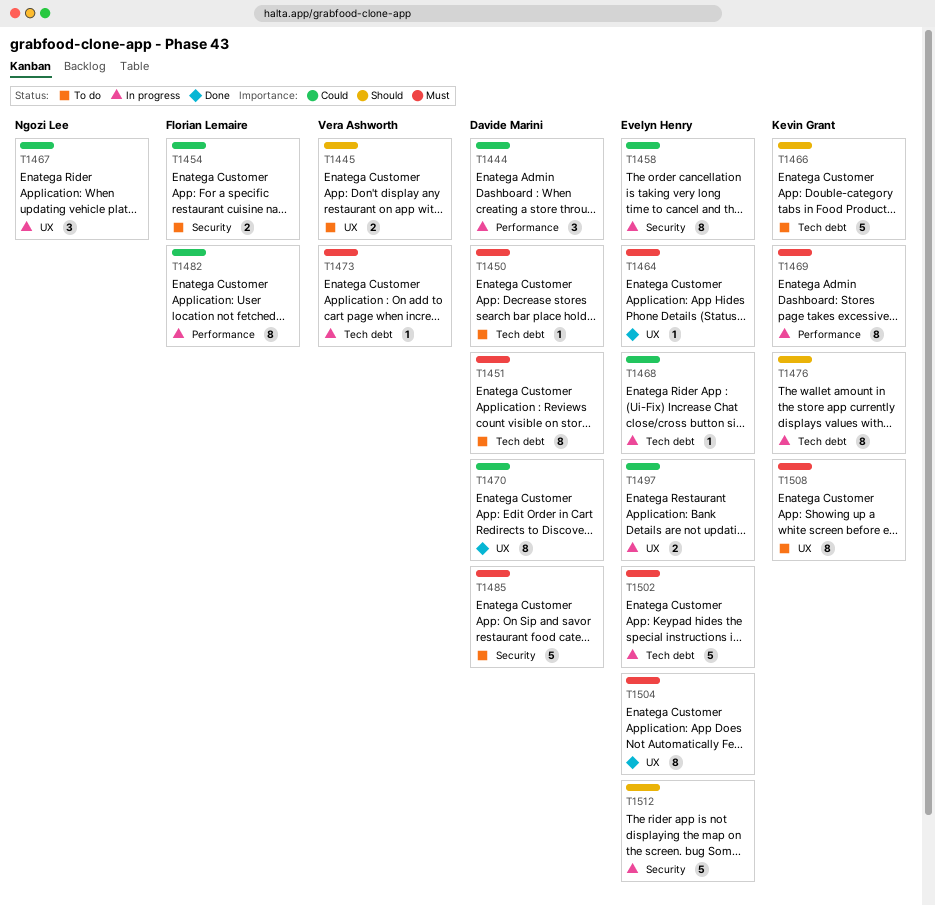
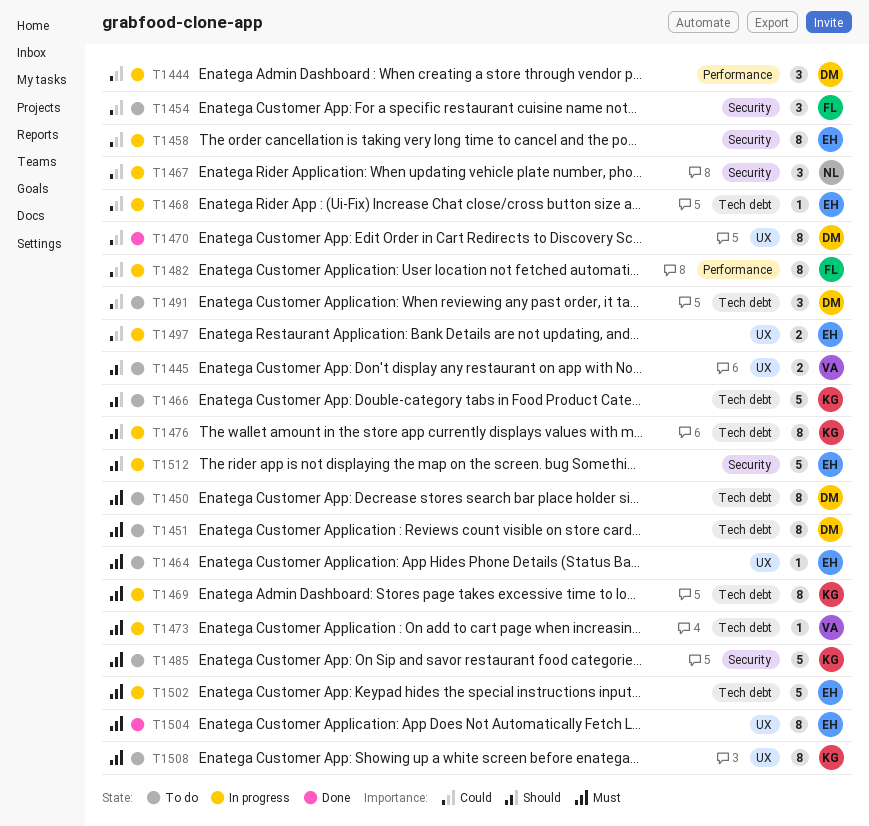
T1450, estimate: 1 -> 8
T1454, estimate: 2 -> 3
T1464, status: Done -> To do
T1467, label: UX -> Security
T1469, label: Performance -> Tech debt
T1485, owner: Davide Marini -> Kevin Grant
T1491: none -> present

